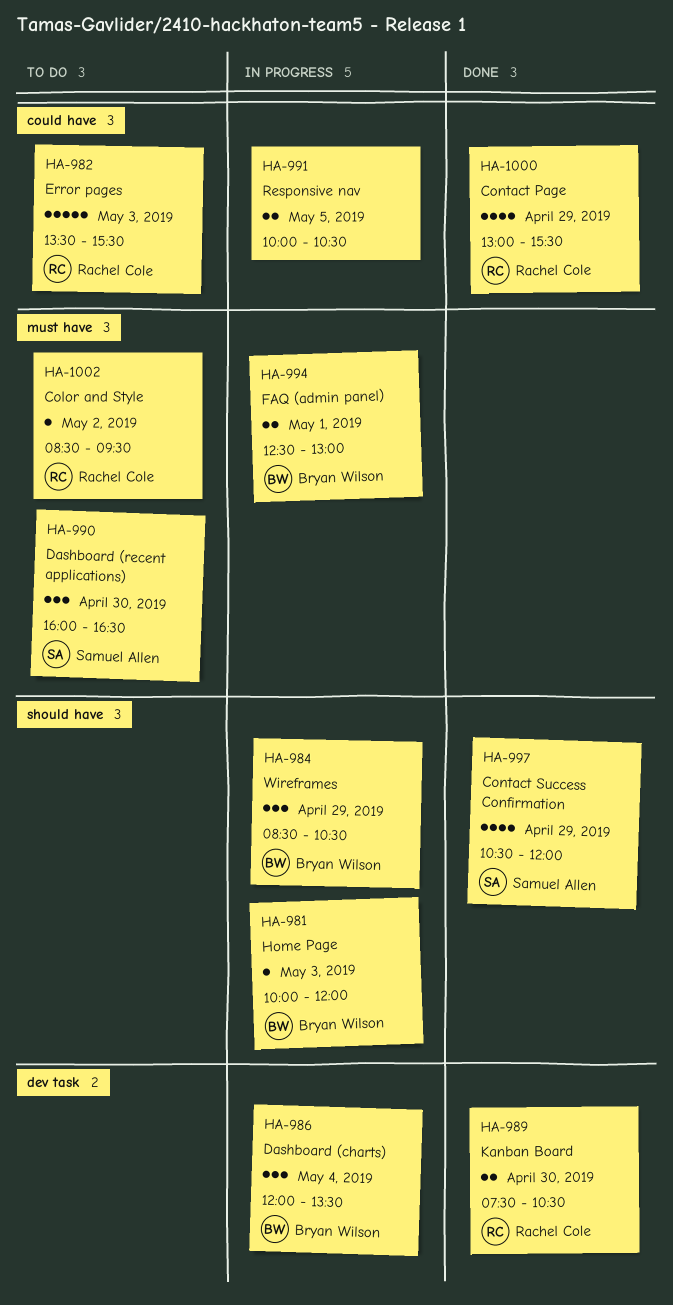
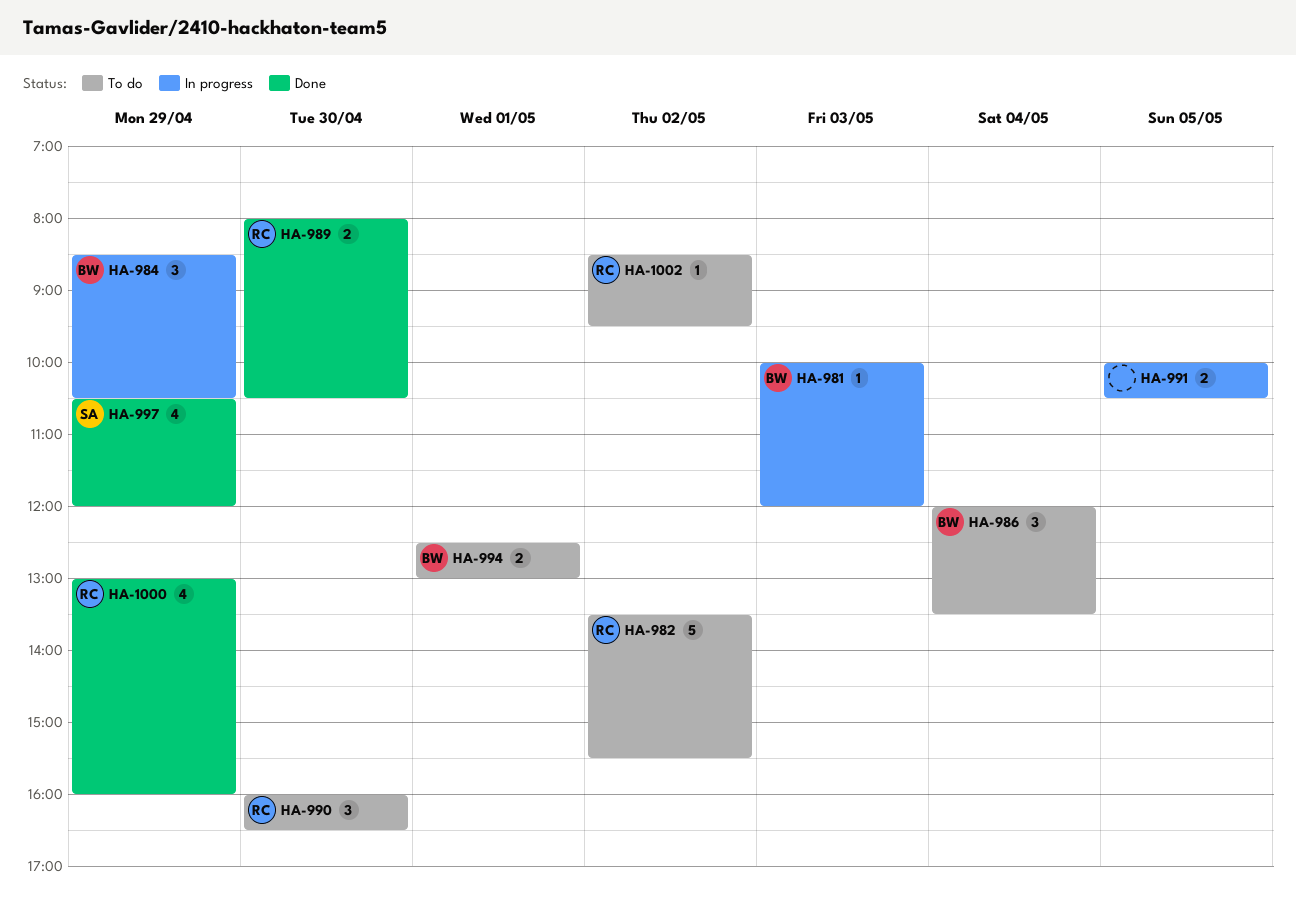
HA-982, day: May 3 -> May 2
HA-986, status: In progress -> To do
HA-989, begins: 07:30 -> 08:00
HA-990, owner: Samuel Allen -> Rachel Cole
HA-994, status: In progress -> To do
HA-1000, ends: 15:30 -> 16:00

